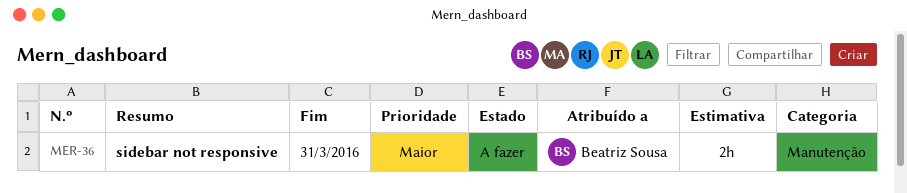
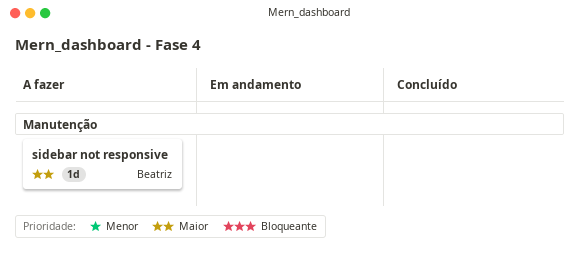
sidebar not responsive, estimate: 2h -> 1d

